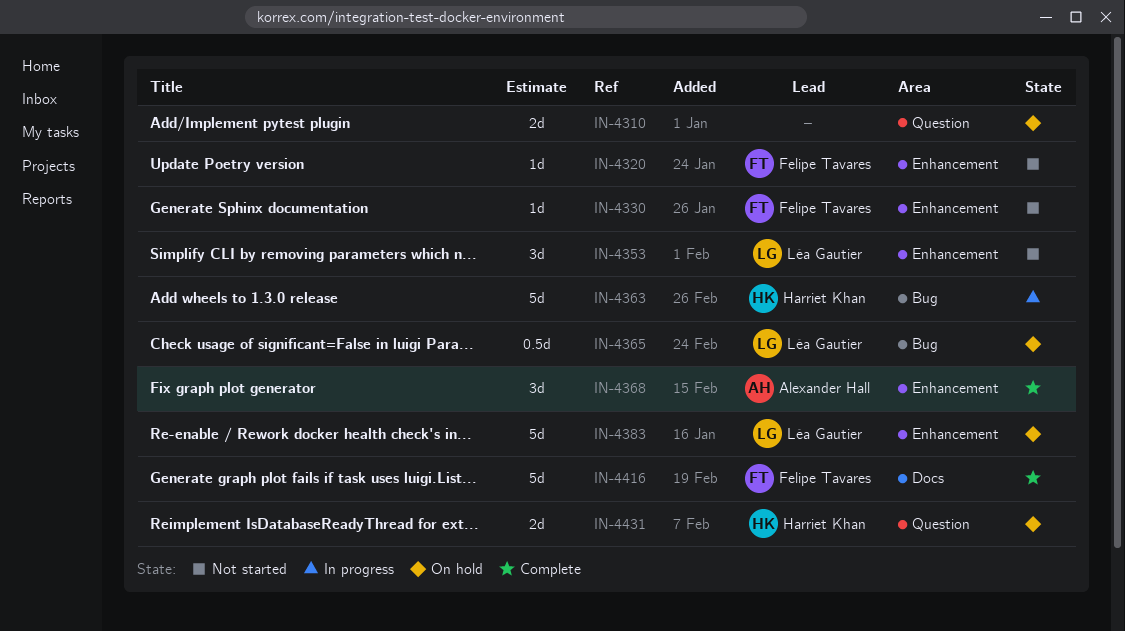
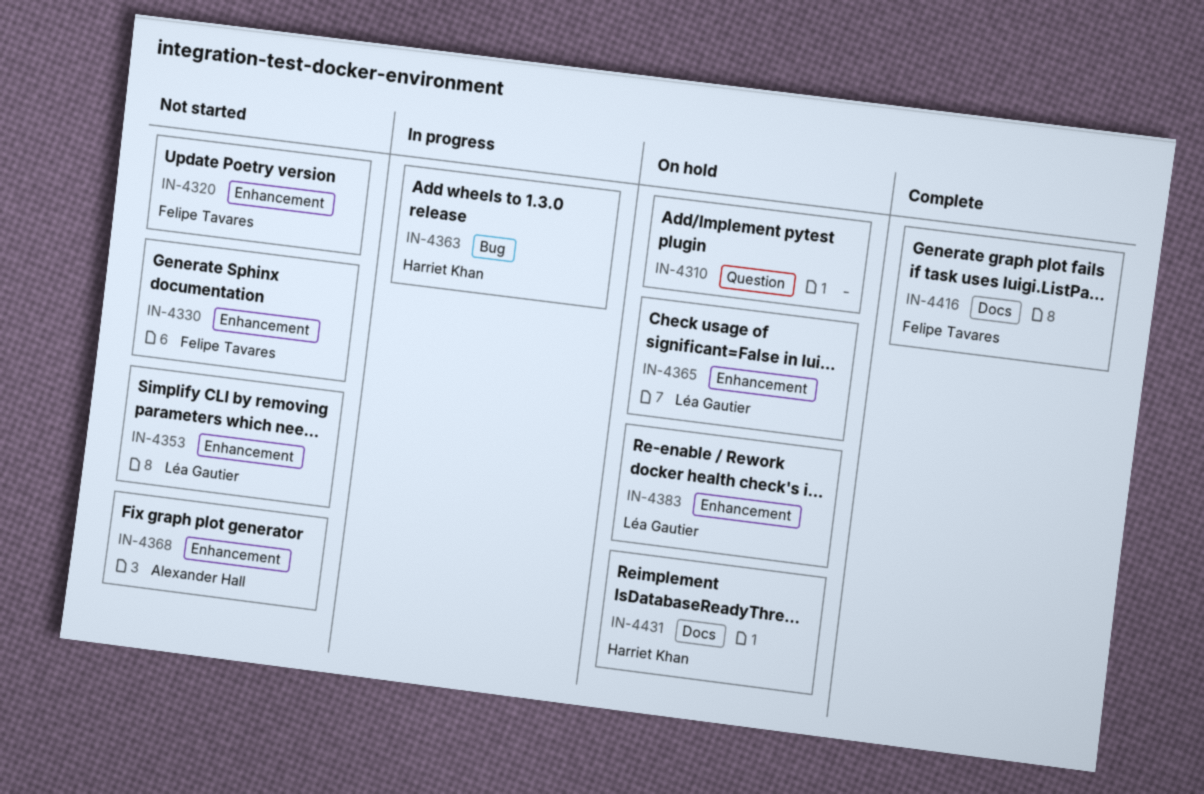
IN-4365, label: Bug -> Enhancement
IN-4368, status: Complete -> Not started
IN-4431, label: Question -> Docs

